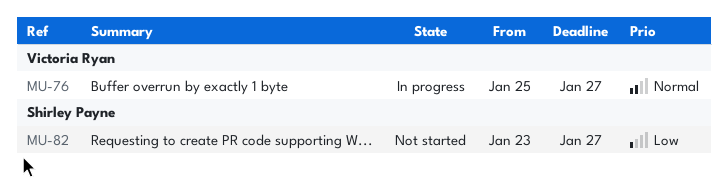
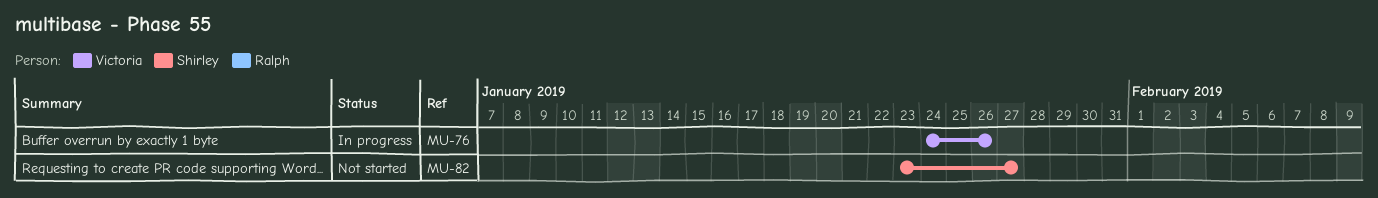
MU-76, start: Jan 25 -> Jan 24
MU-76, due: Jan 27 -> Jan 26

